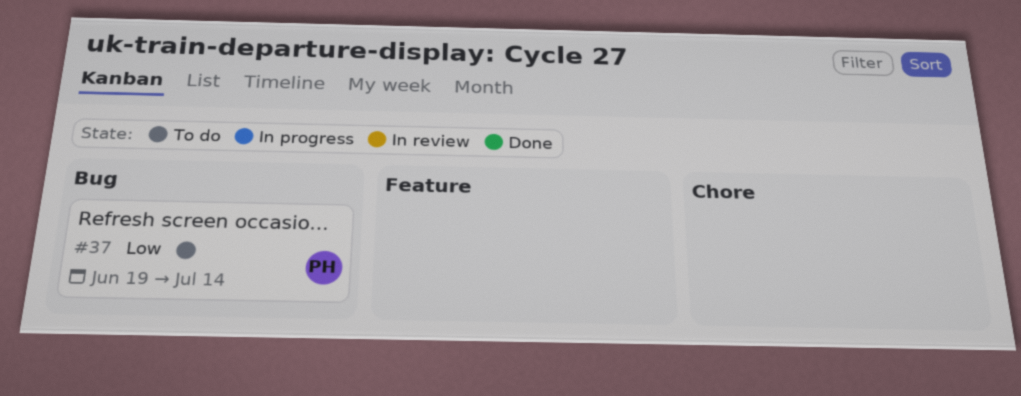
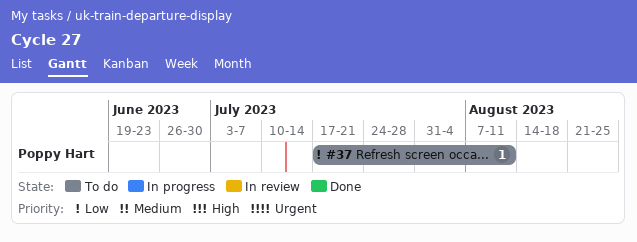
#37, start: Jun 19 -> Jul 17
#37, due: Jul 14 -> Aug 11

